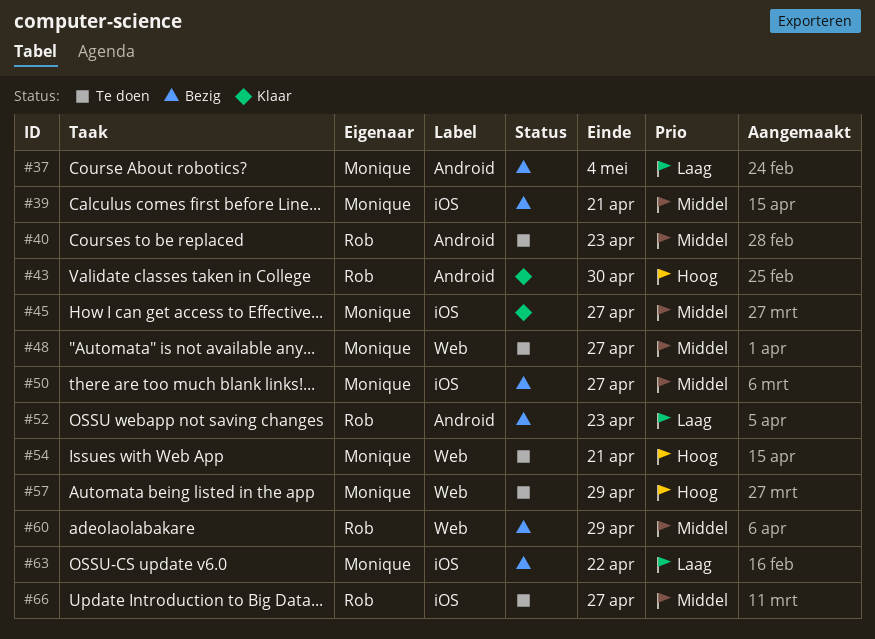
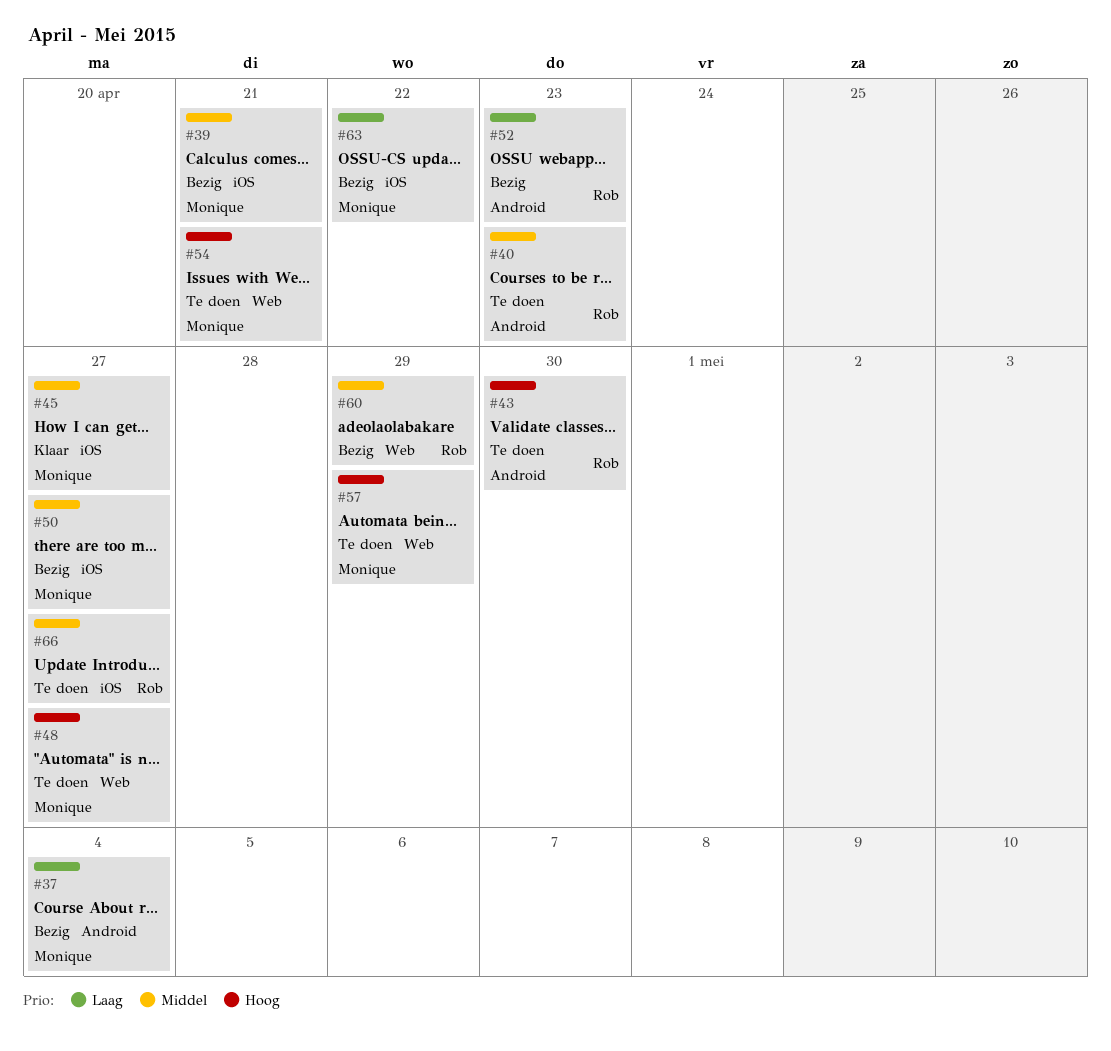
#43, status: Klaar -> Te doen
#48, priority: Middel -> Hoog

